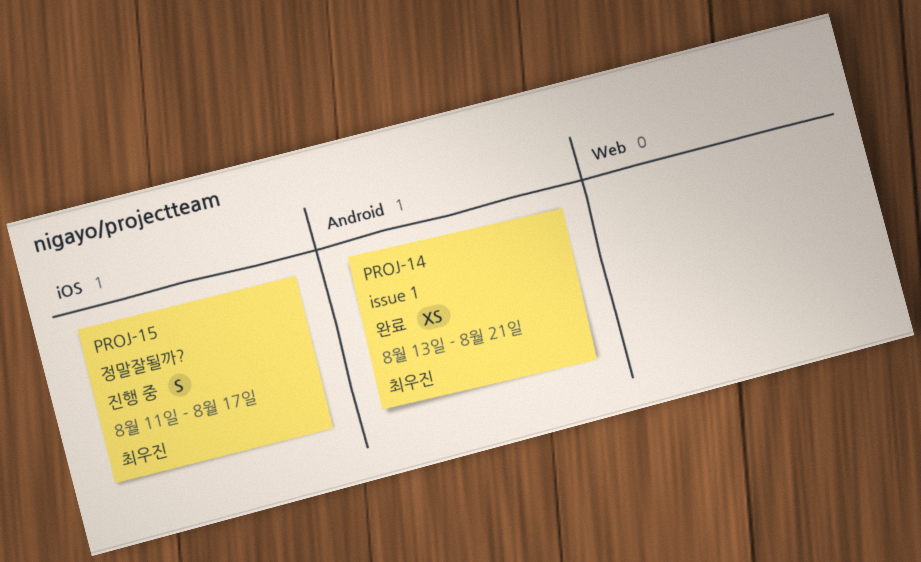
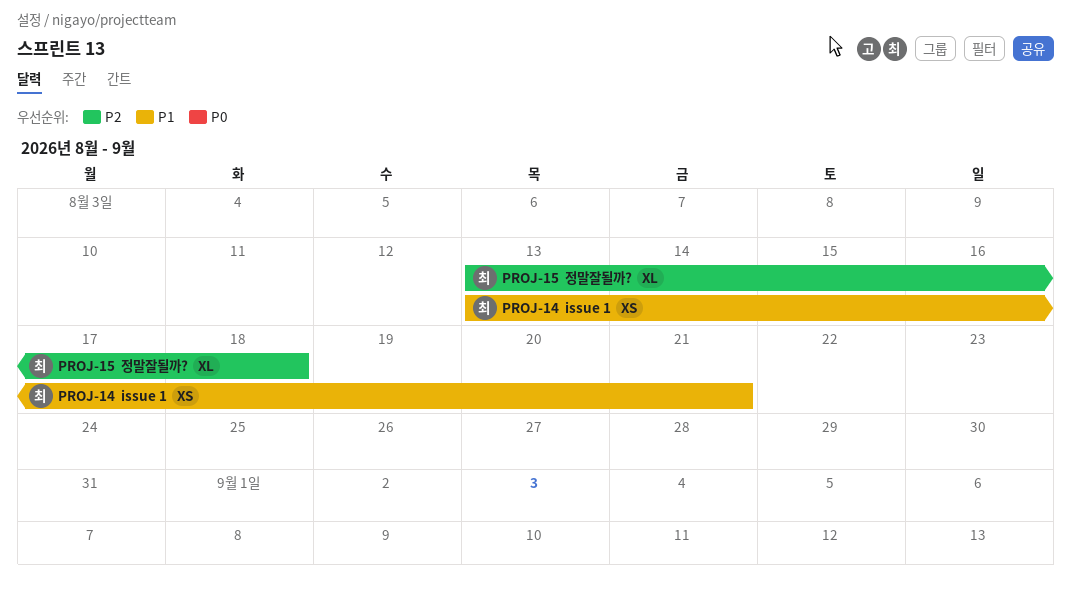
PROJ-15, estimate: S -> XL
PROJ-15, start: Aug 11 -> Aug 13
PROJ-15, due: Aug 17 -> Aug 18

